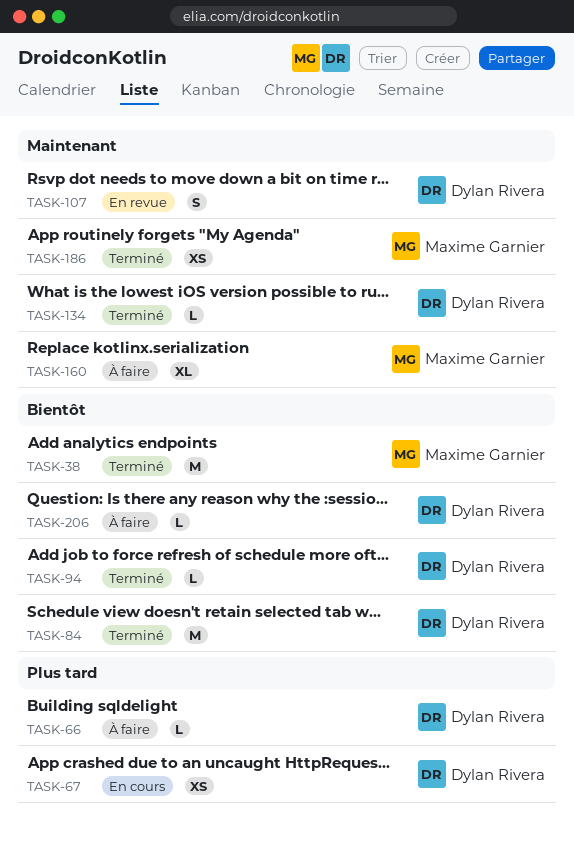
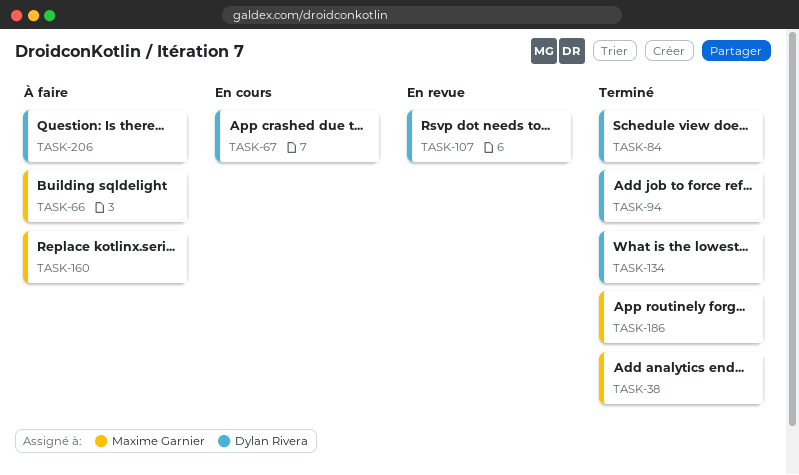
TASK-66, owner: Dylan Rivera -> Maxime Garnier

